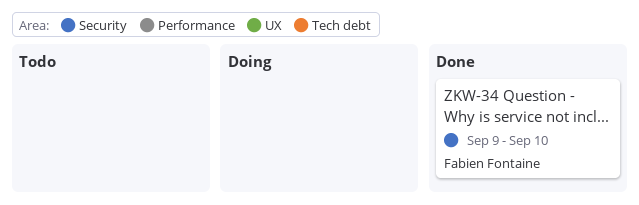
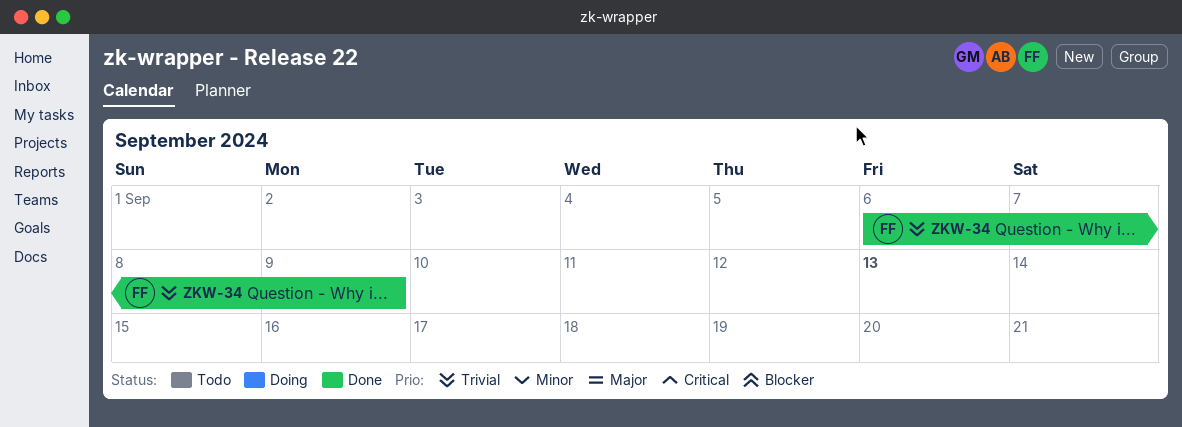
ZKW-34, start: Sep 9 -> Sep 6
ZKW-34, due: Sep 10 -> Sep 9

